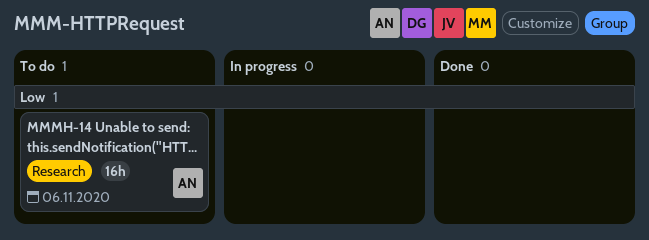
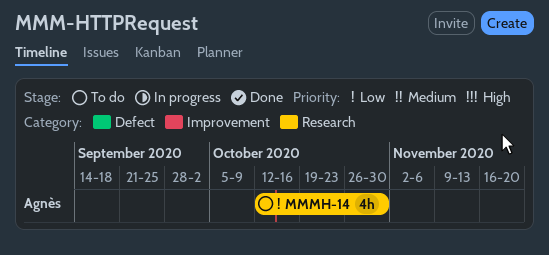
MMMH-14, estimate: 16h -> 4h
MMMH-14, due: Nov 6 -> Oct 30

